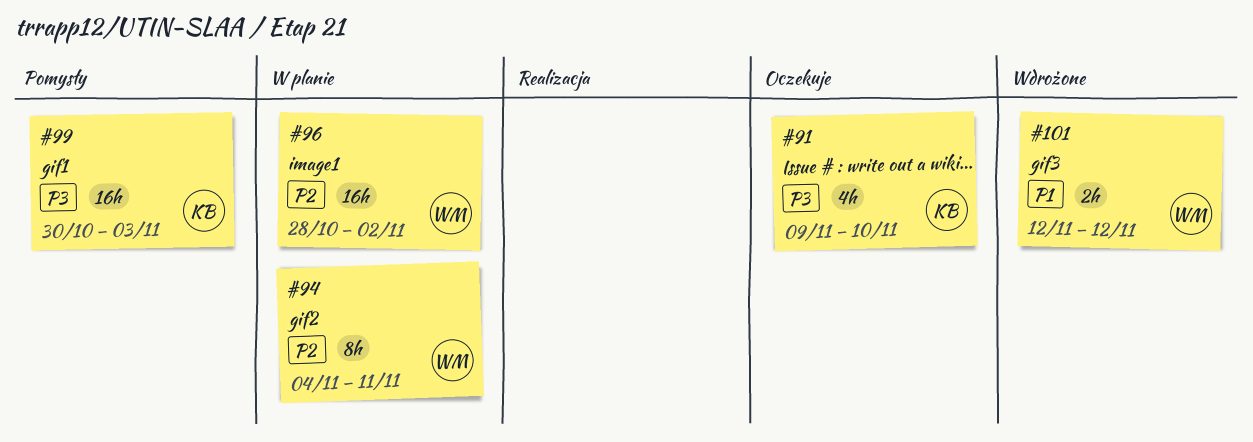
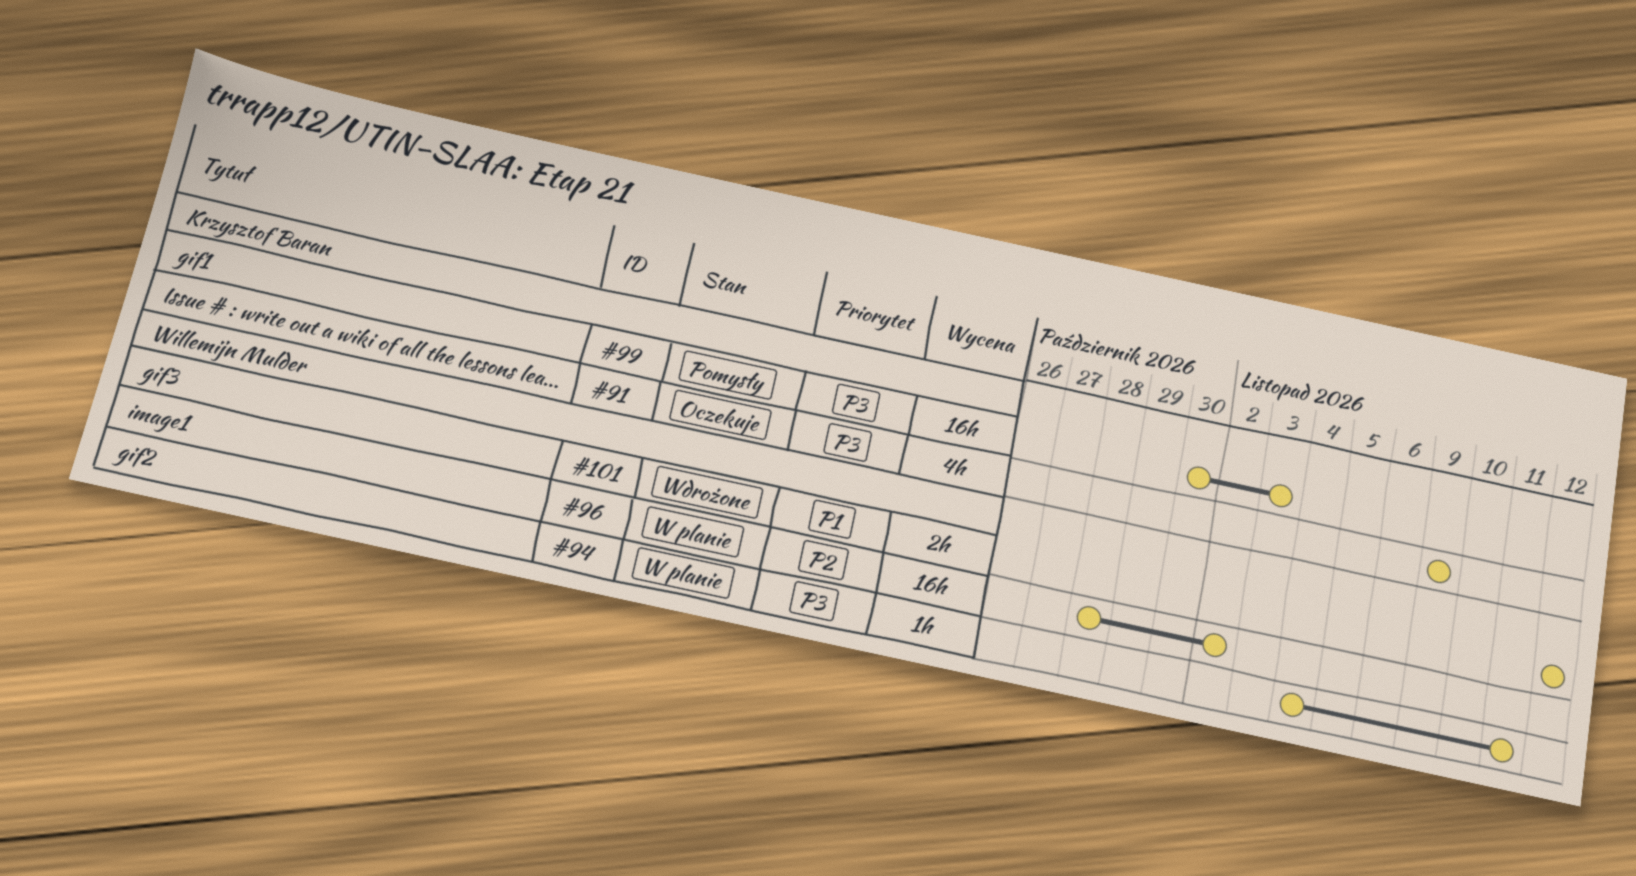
#91, due: Nov 10 -> Nov 9
#94, priority: P2 -> P3
#94, estimate: 8h -> 1h

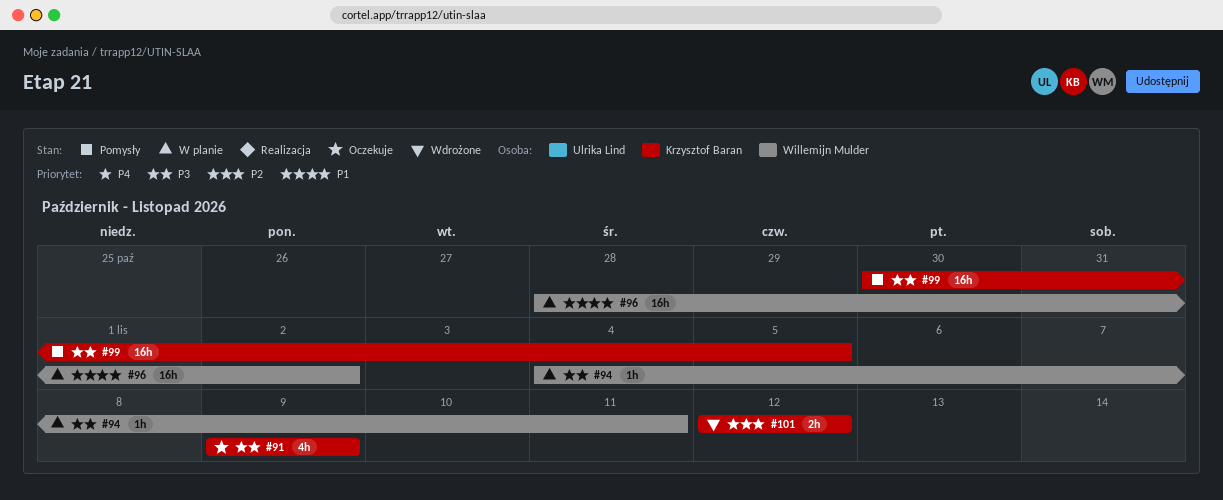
#96, priority: P2 -> P1
#99, due: Nov 3 -> Nov 5
#101, owner: Willemijn Mulder -> Krzysztof Baran
#101, priority: P1 -> P2

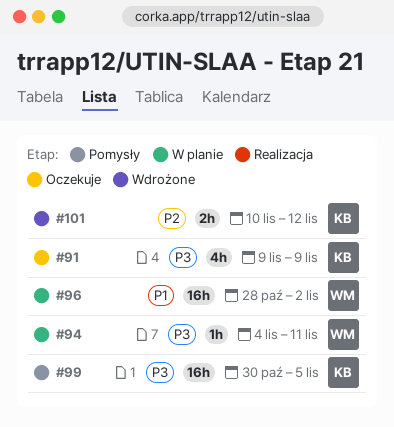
#101, start: Nov 12 -> Nov 10

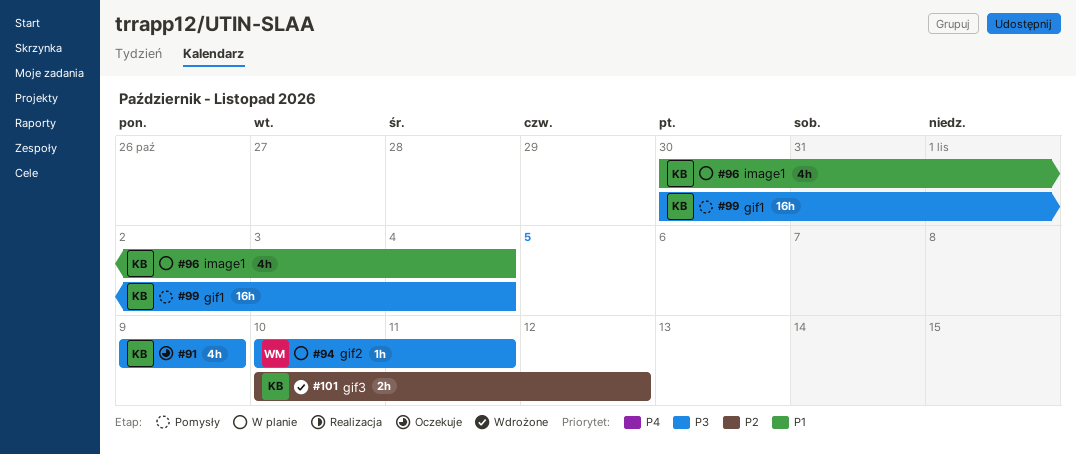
#94, start: Nov 4 -> Nov 10
#96, owner: WM -> KB
#96, estimate: 16h -> 4h
#96, start: Oct 28 -> Oct 30
#96, due: Nov 2 -> Nov 4
#99, due: Nov 5 -> Nov 4

